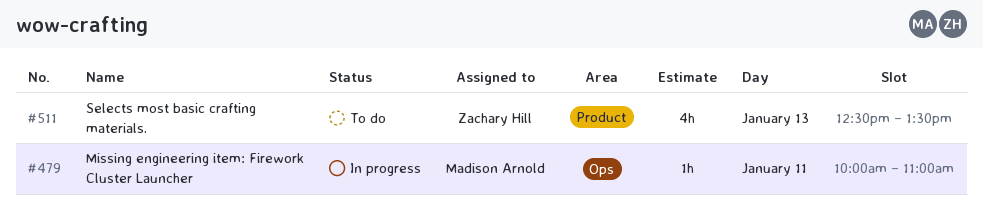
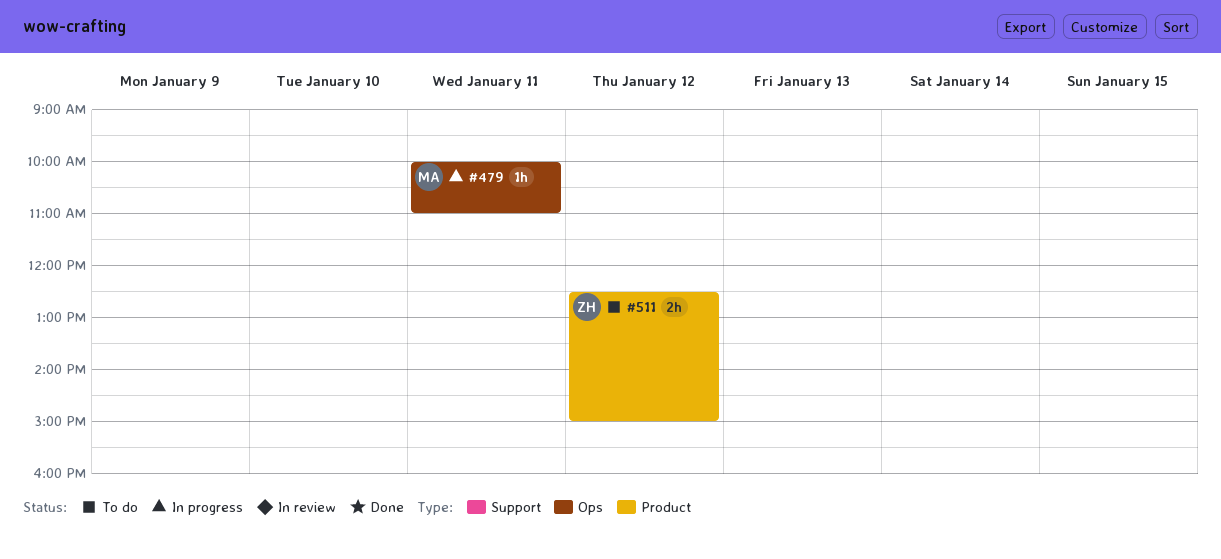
#511, estimate: 4h -> 2h
#511, day: Jan 13 -> Jan 12
#511, ends: 13:30 -> 15:00

